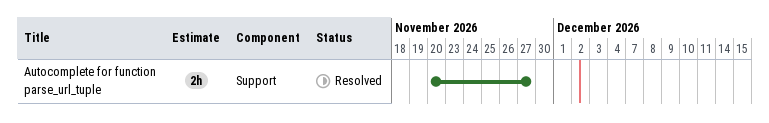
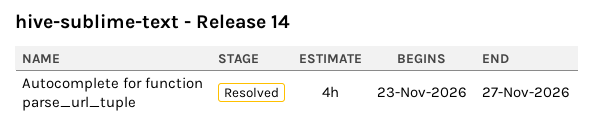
Autocomplete for function parse_url_tuple, estimate: 2h -> 4h
Autocomplete for function parse_url_tuple, start: Nov 20 -> Nov 23

